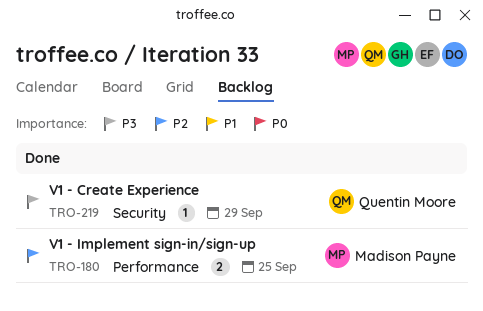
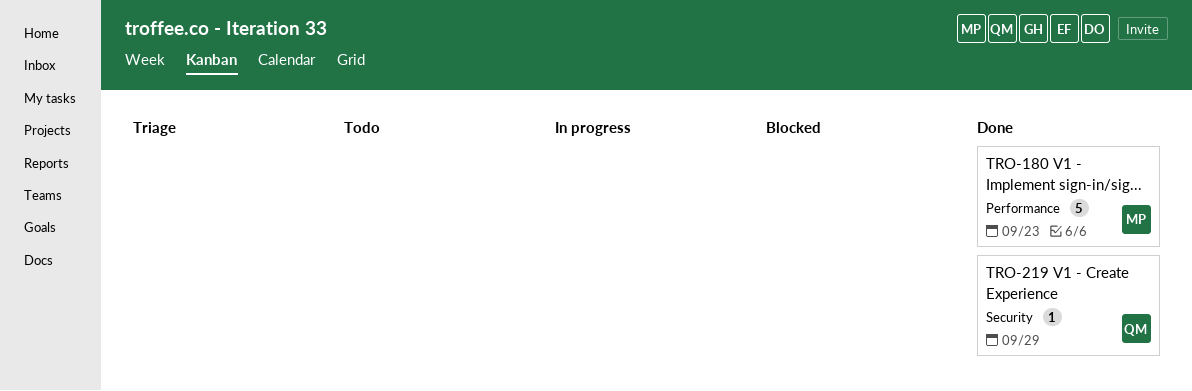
TRO-180, estimate: 2 -> 5
TRO-180, due: Sep 25 -> Sep 23

